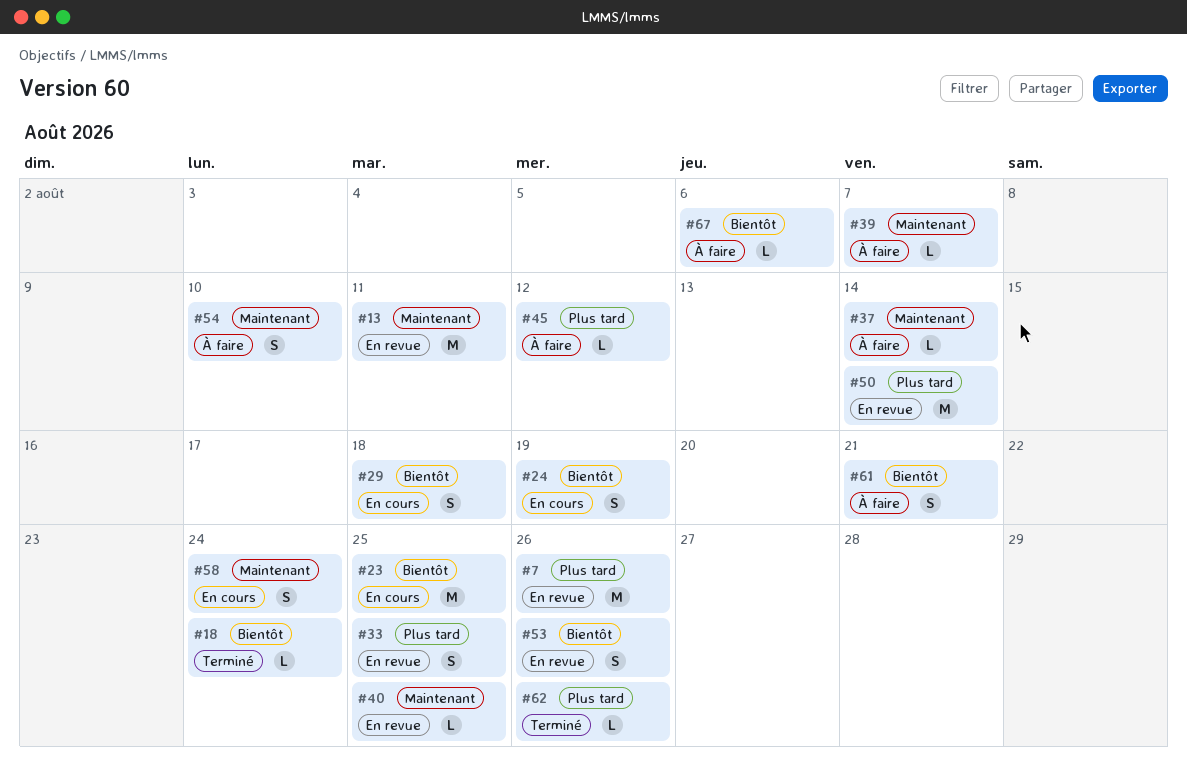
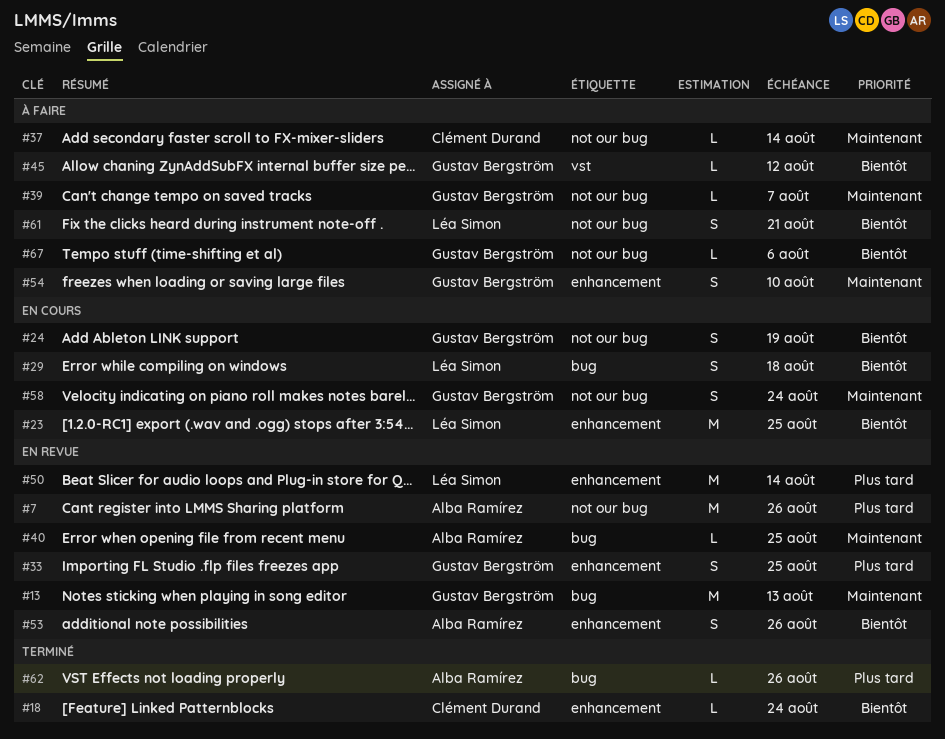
#13, due: Aug 11 -> Aug 13
#45, priority: Plus tard -> Bientôt

